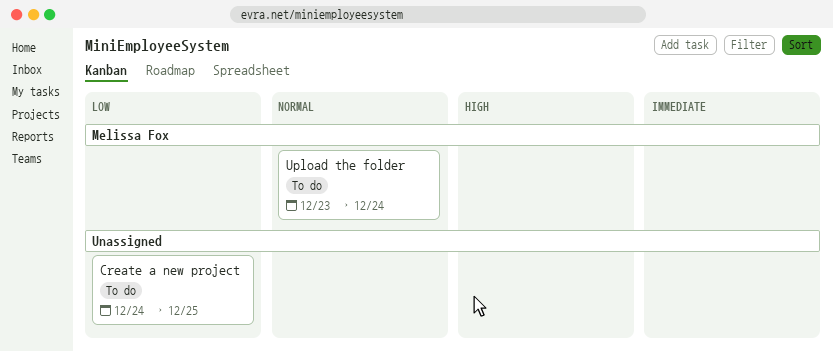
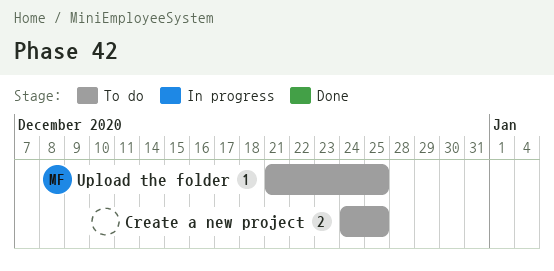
Upload the folder, start: Dec 23 -> Dec 21
Upload the folder, due: Dec 24 -> Dec 25

